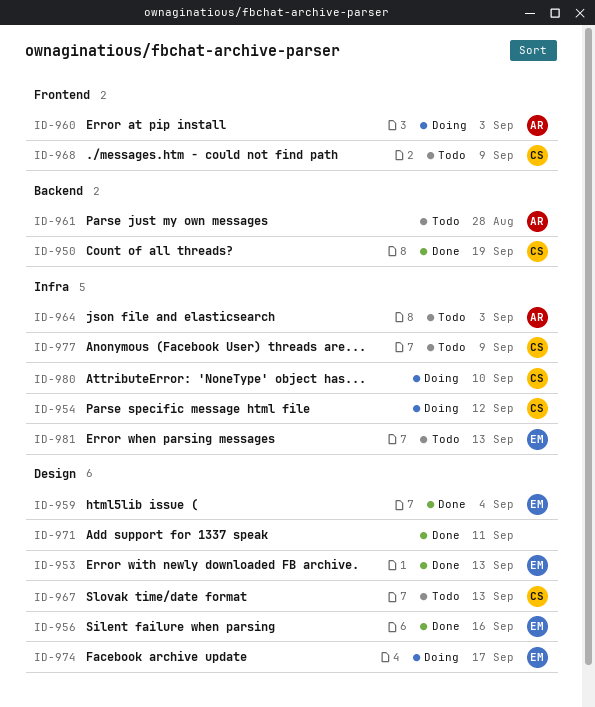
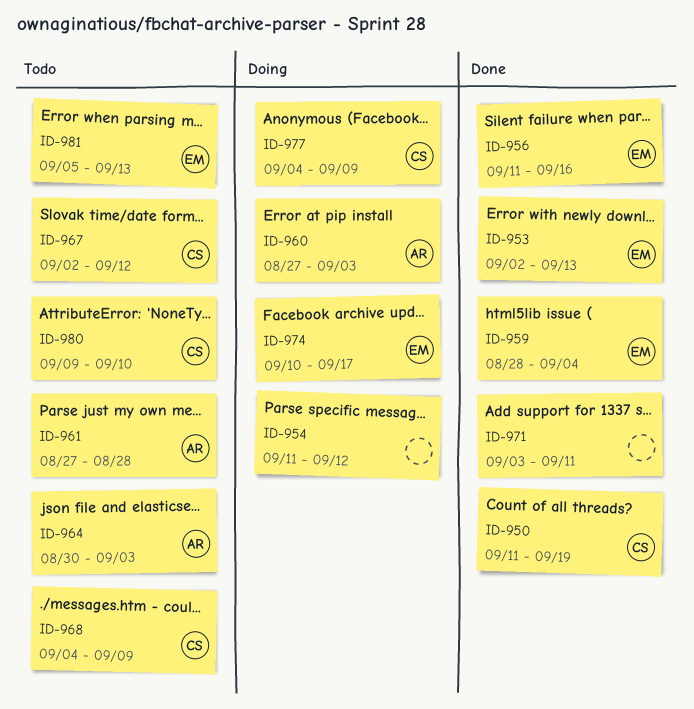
ID-954, owner: CS -> none
ID-967, due: Sep 13 -> Sep 12
ID-977, status: Todo -> Doing
ID-980, status: Doing -> Todo

